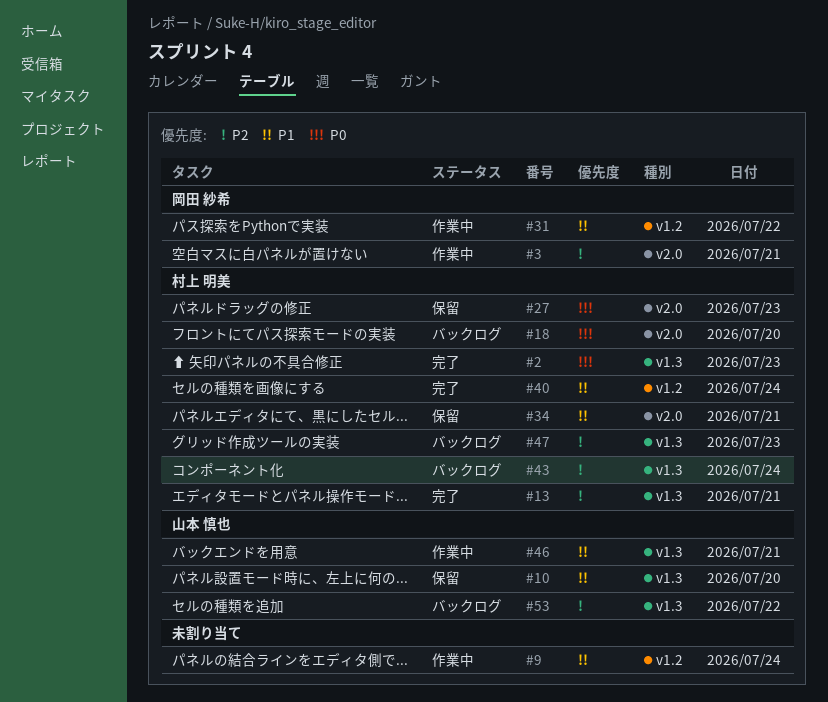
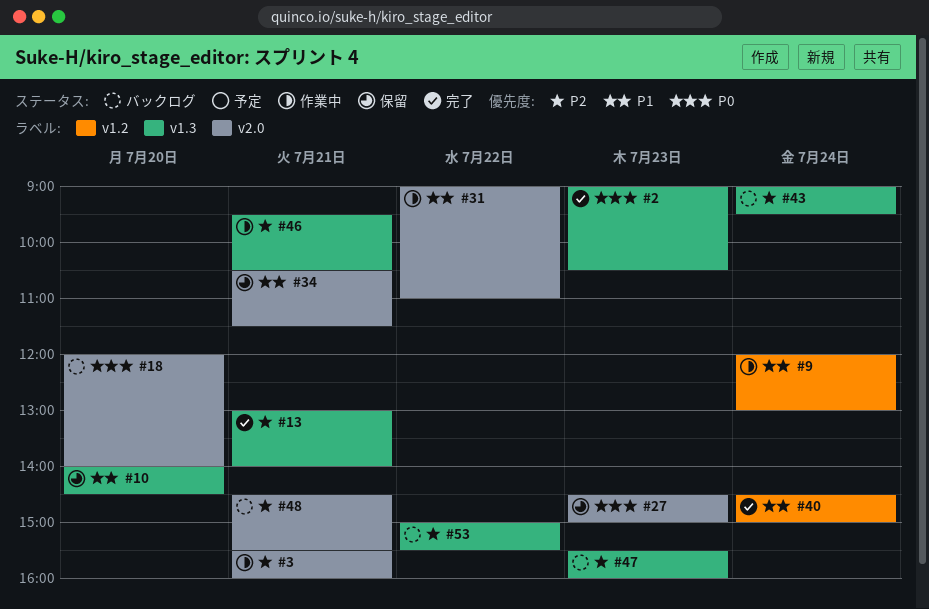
#31, label: v1.2 -> v2.0
#46, priority: P1 -> P2
#48: none -> present

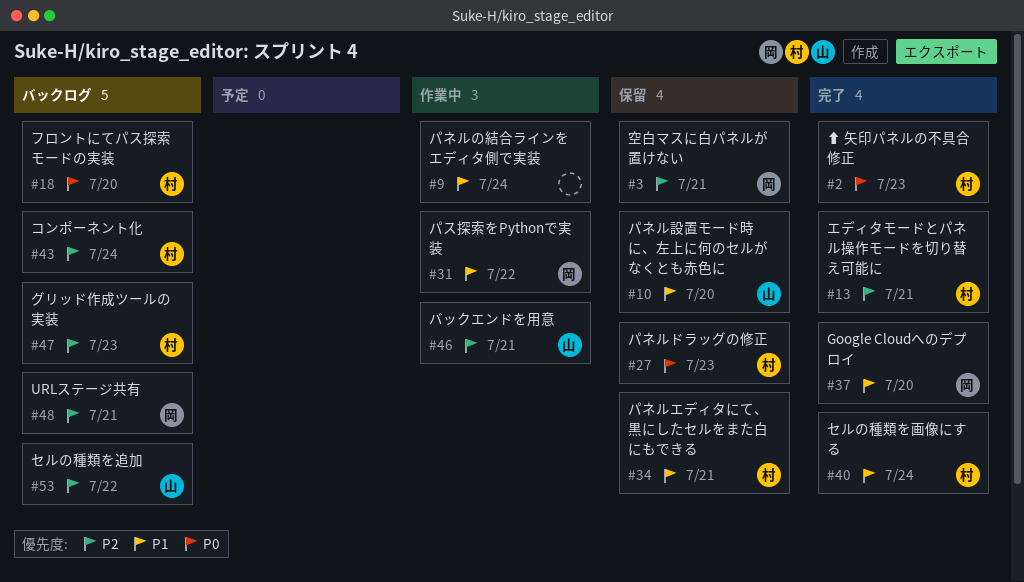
#3, status: 作業中 -> 保留
#37: none -> present

